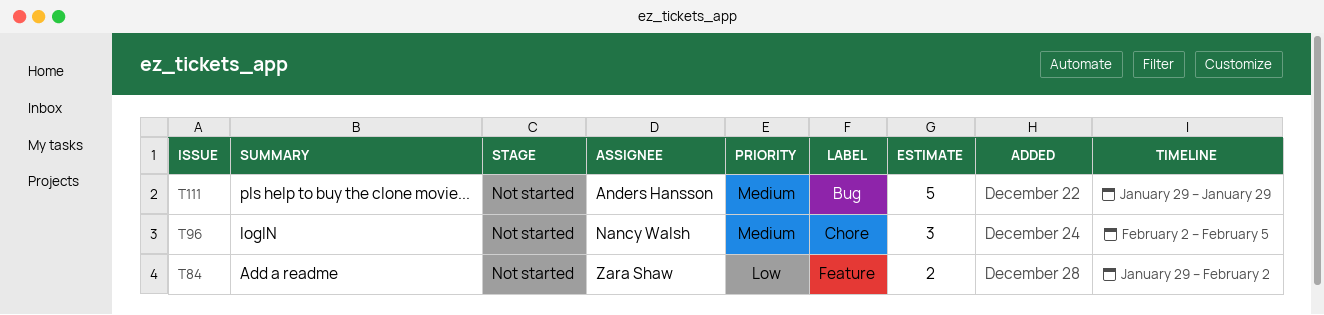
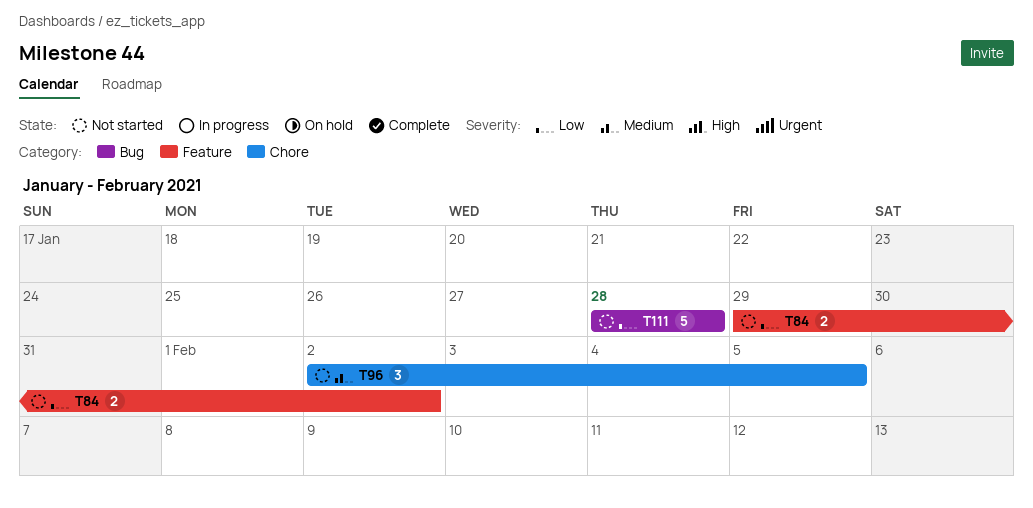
T111, priority: Medium -> Low
T111, start: Jan 29 -> Jan 28
T111, due: Jan 29 -> Jan 28

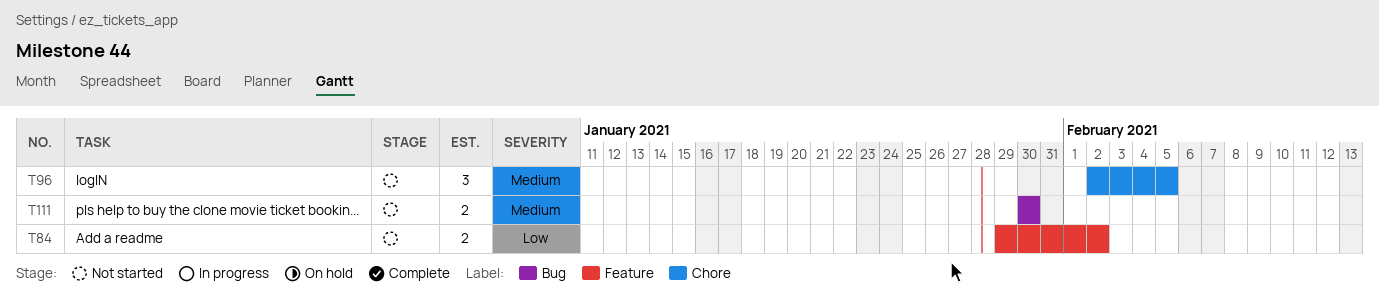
T111, priority: Low -> Medium
T111, estimate: 5 -> 2
T111, start: Jan 28 -> Jan 30
T111, due: Jan 28 -> Jan 30

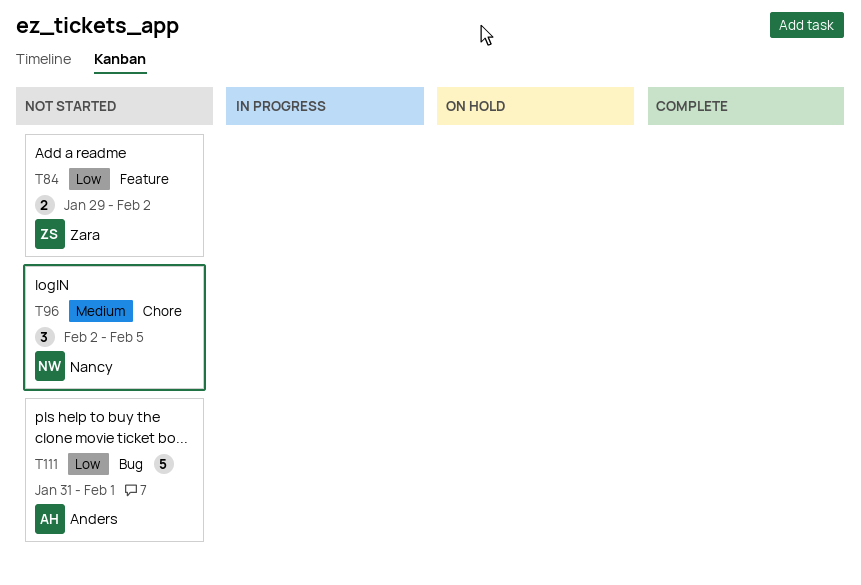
T111, priority: Medium -> Low
T111, estimate: 2 -> 5
T111, start: Jan 30 -> Jan 31
T111, due: Jan 30 -> Feb 1

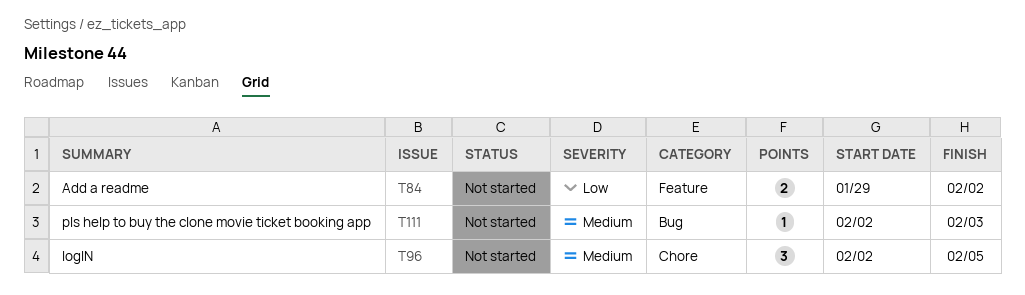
T111, priority: Low -> Medium
T111, estimate: 5 -> 1
T111, start: Jan 31 -> Feb 2
T111, due: Feb 1 -> Feb 3

